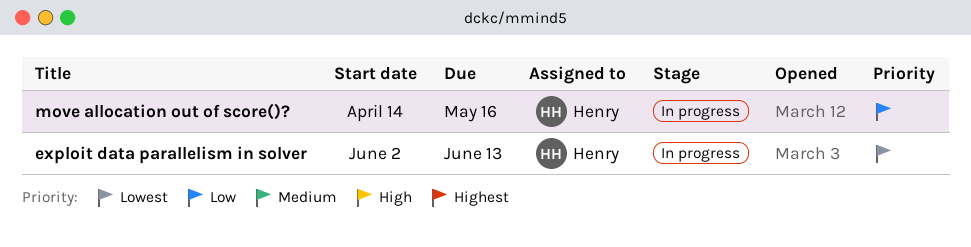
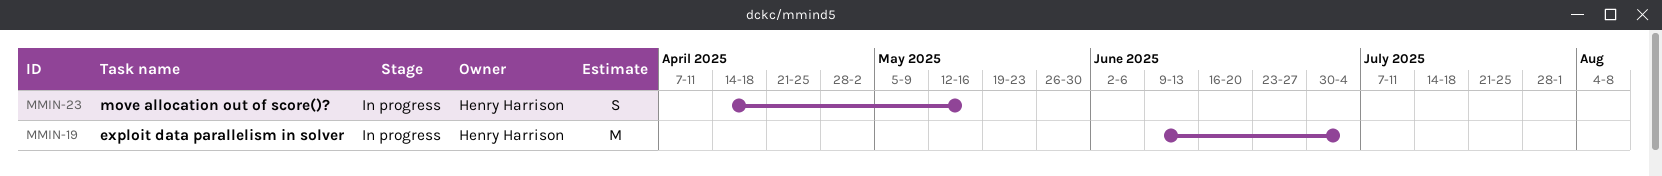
exploit data parallelism in solver, start: Jun 2 -> Jun 9
exploit data parallelism in solver, due: Jun 13 -> Jul 4

